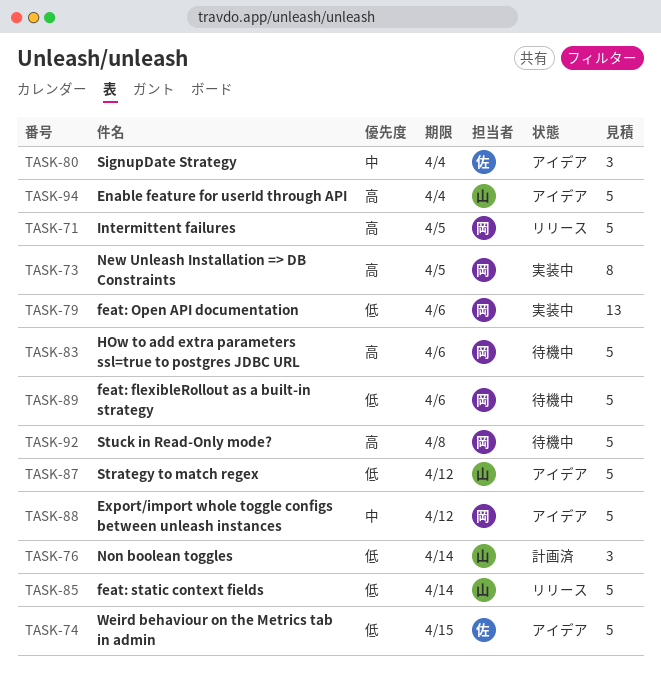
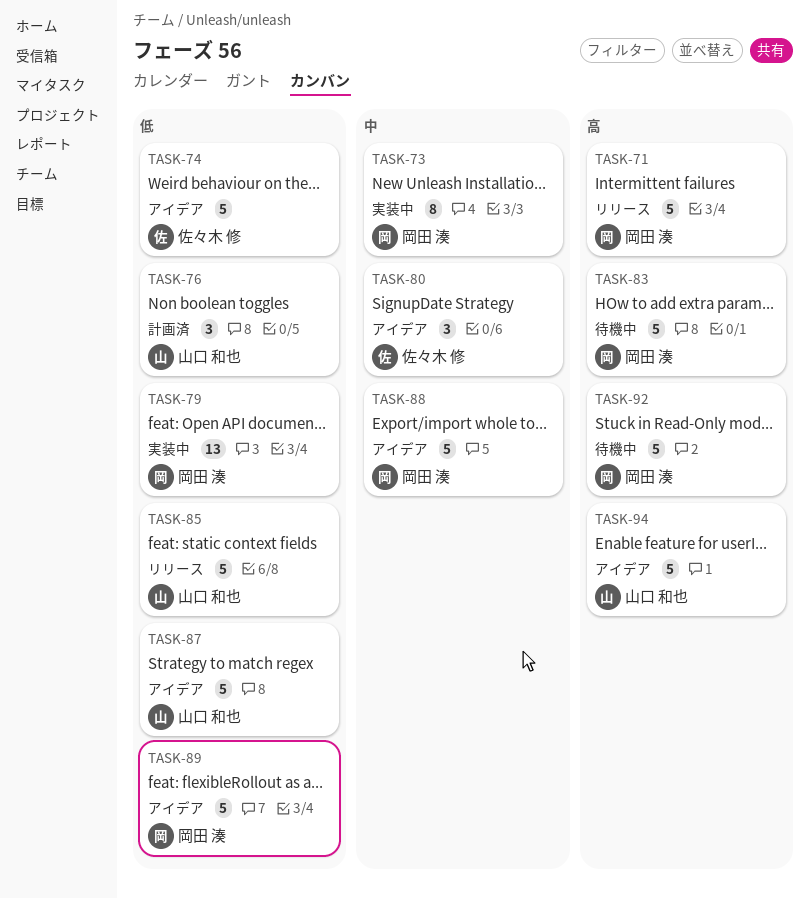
TASK-73, priority: 高 -> 中
TASK-89, status: 待機中 -> アイデア

